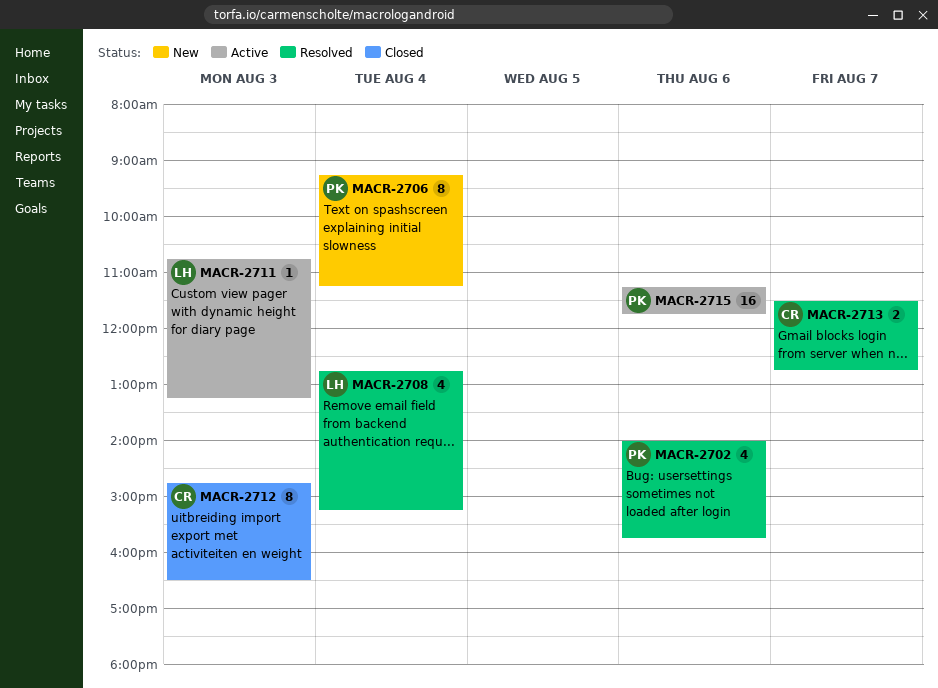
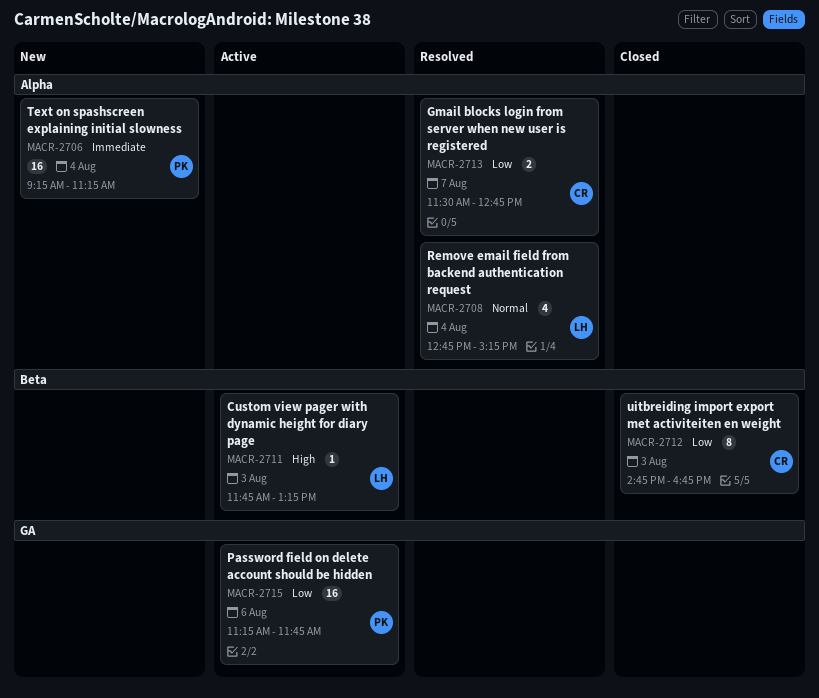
MACR-2702: present -> none
MACR-2706, estimate: 8 -> 16
MACR-2711, begins: 10:45 -> 11:45
MACR-2712, ends: 16:30 -> 16:45

